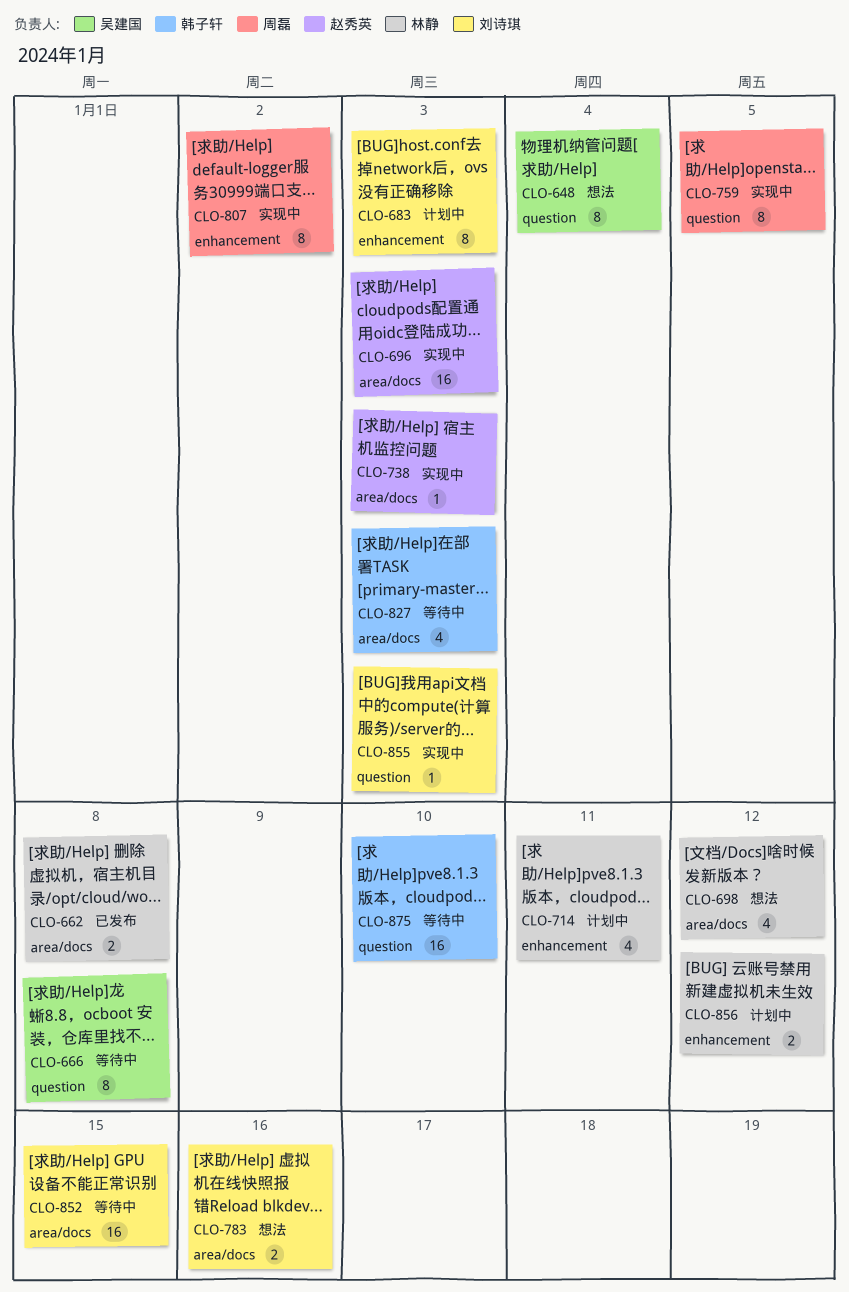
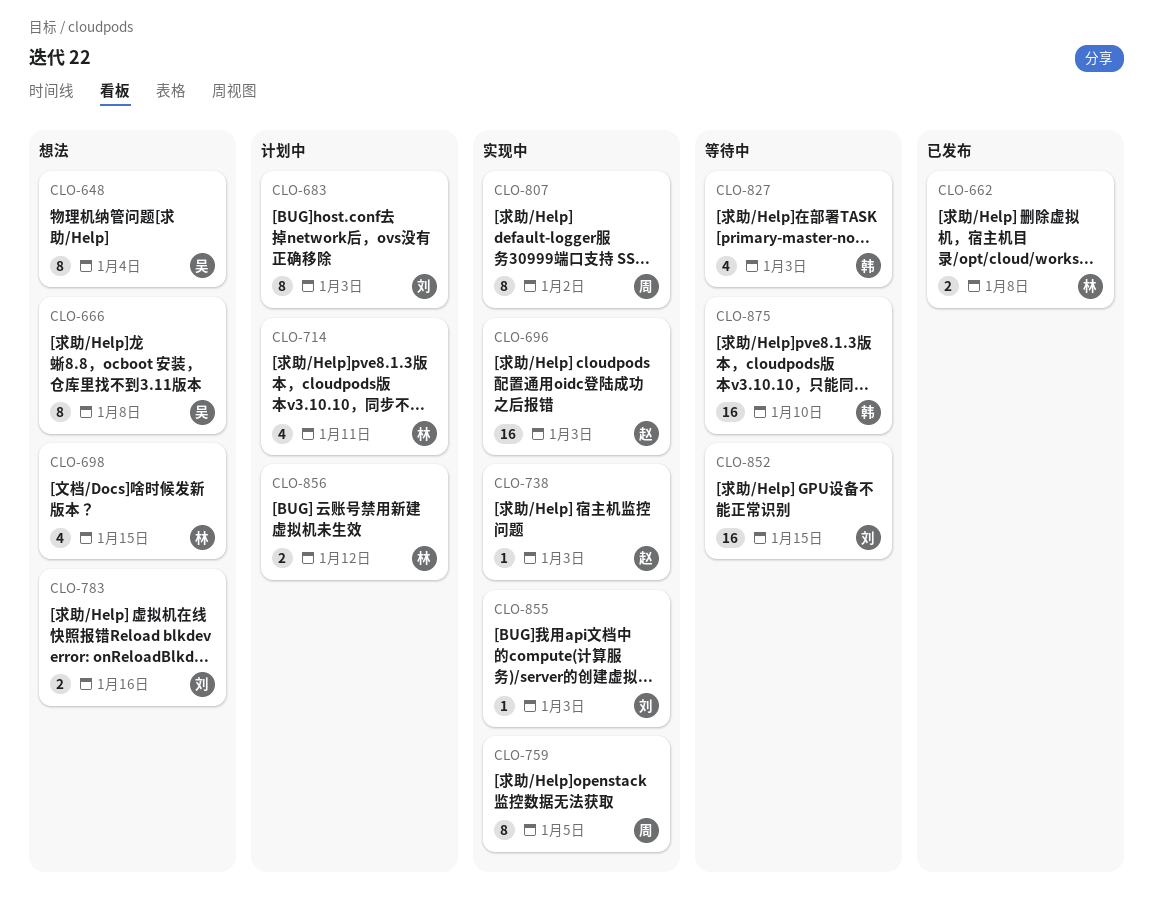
CLO-666, status: 等待中 -> 想法
CLO-698, due: Jan 12 -> Jan 15

